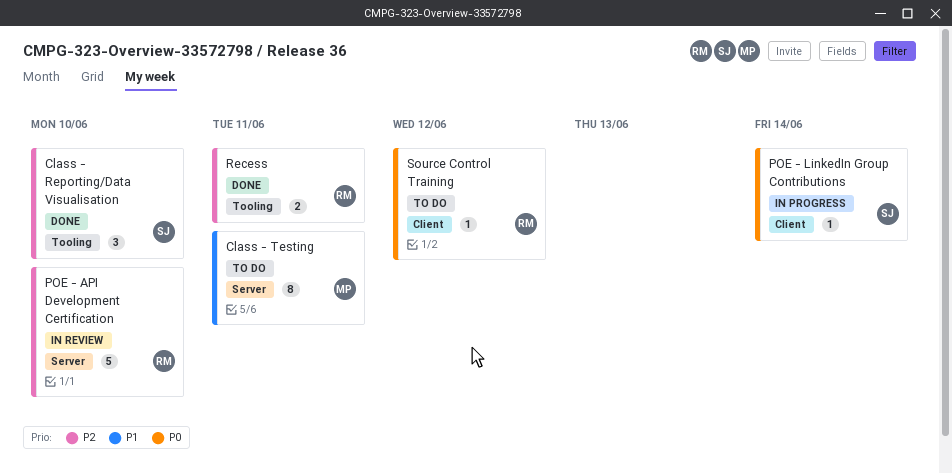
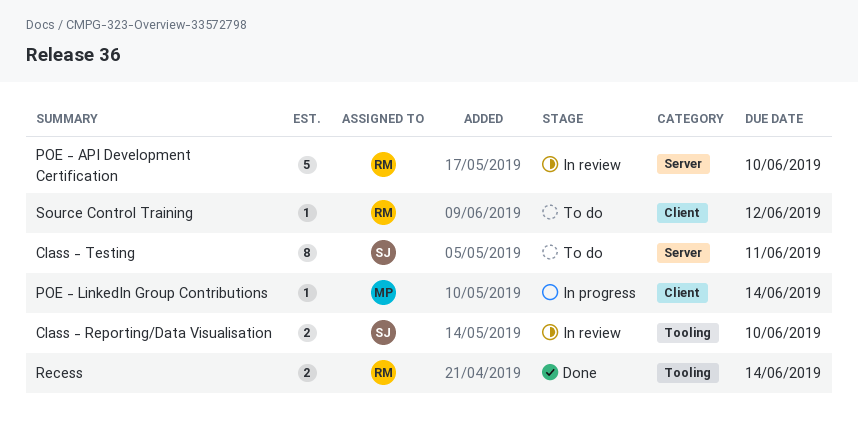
Class - Reporting/Data Visualisation, status: Done -> In review
Class - Reporting/Data Visualisation, estimate: 3 -> 2
Class - Testing, owner: MP -> SJ
POE - LinkedIn Group Contributions, owner: SJ -> MP
Recess, due: Jun 11 -> Jun 14

